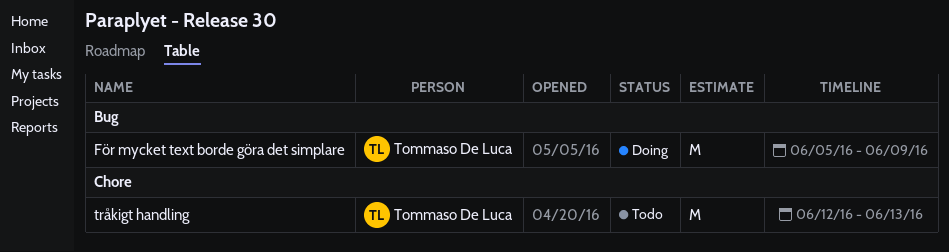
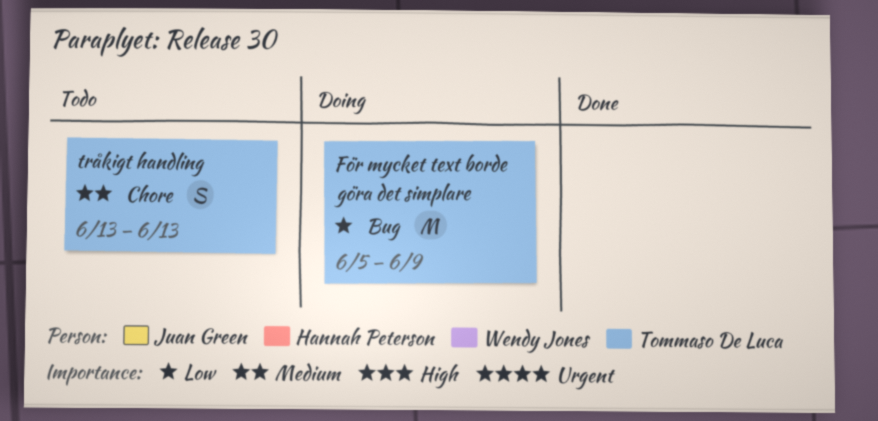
tråkigt handling, estimate: M -> S
tråkigt handling, start: Jun 12 -> Jun 13

